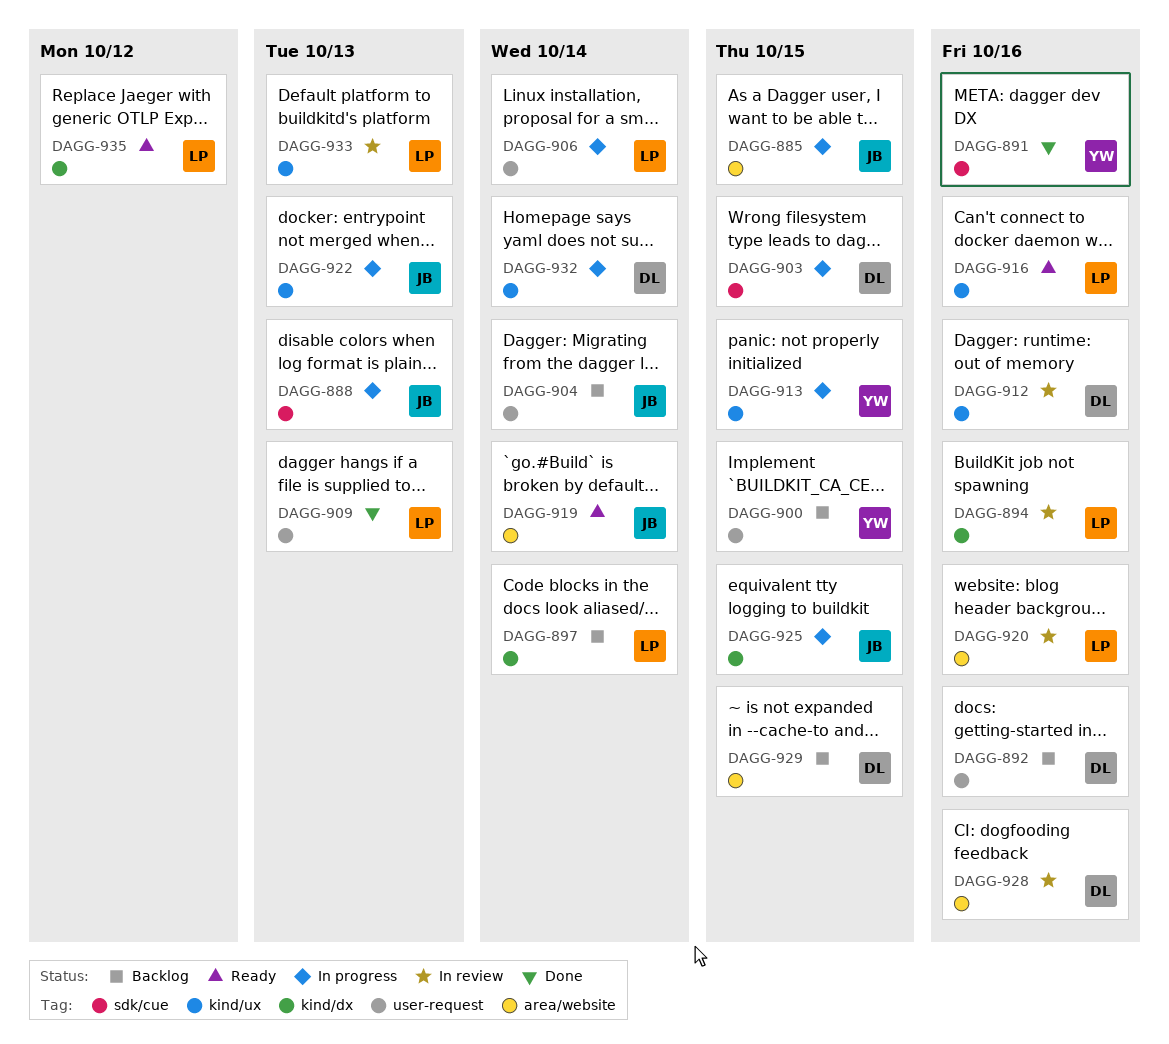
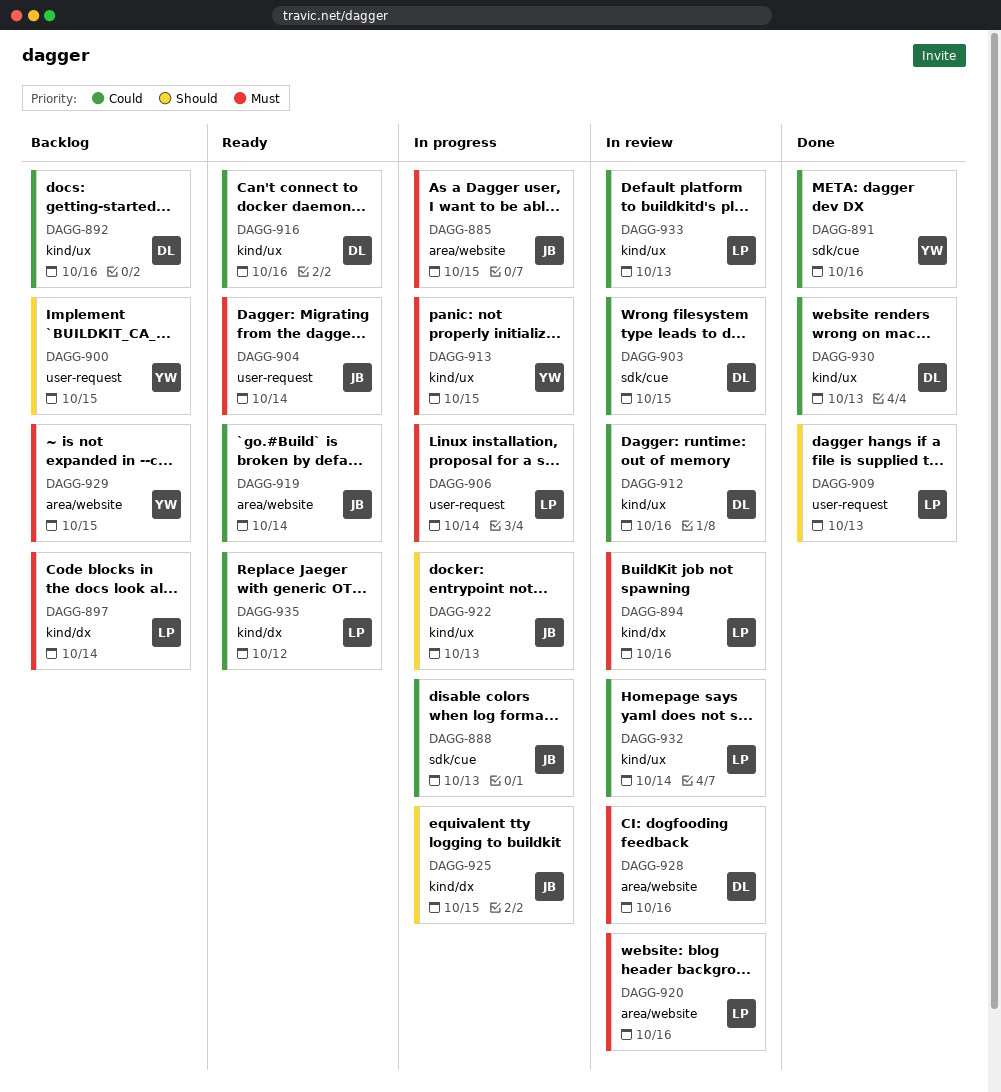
DAGG-892, label: user-request -> kind/ux
DAGG-903, status: In progress -> In review
DAGG-904, status: Backlog -> Ready
DAGG-916, owner: LP -> DL
DAGG-929, owner: DL -> YW
DAGG-930: none -> present
DAGG-932, status: In progress -> In review
DAGG-932, owner: DL -> LP

